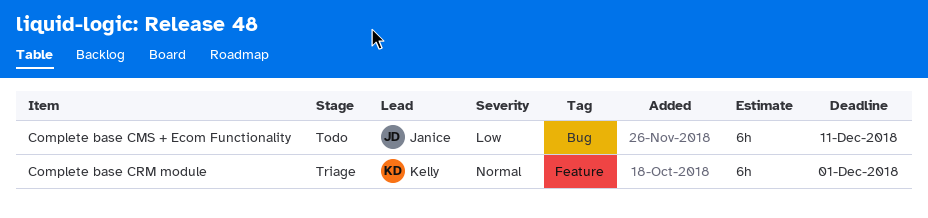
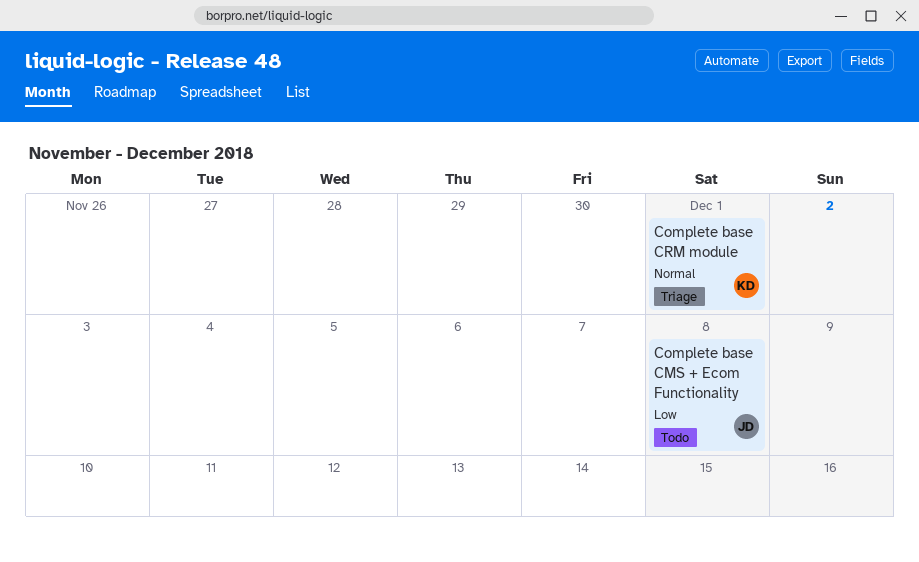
Complete base CMS + Ecom Functionality, due: Dec 11 -> Dec 8

